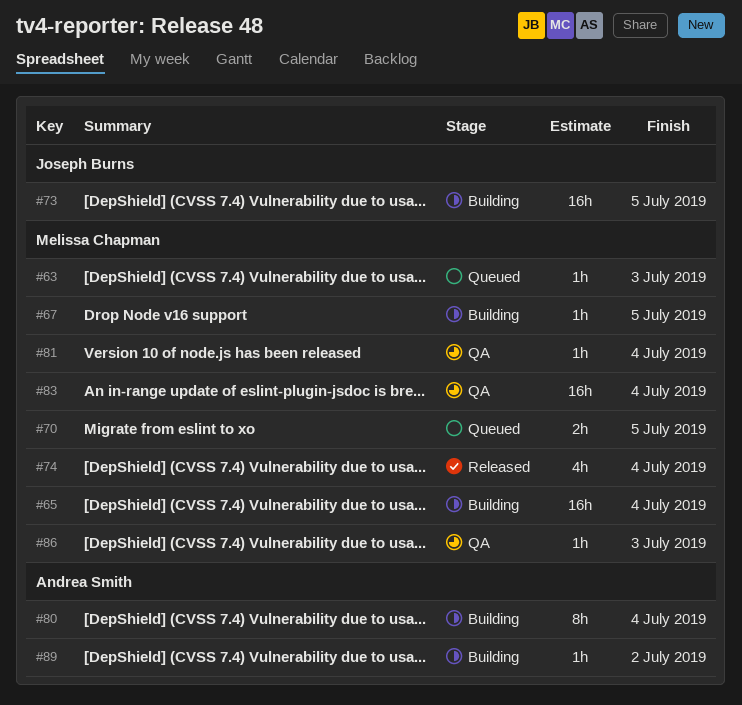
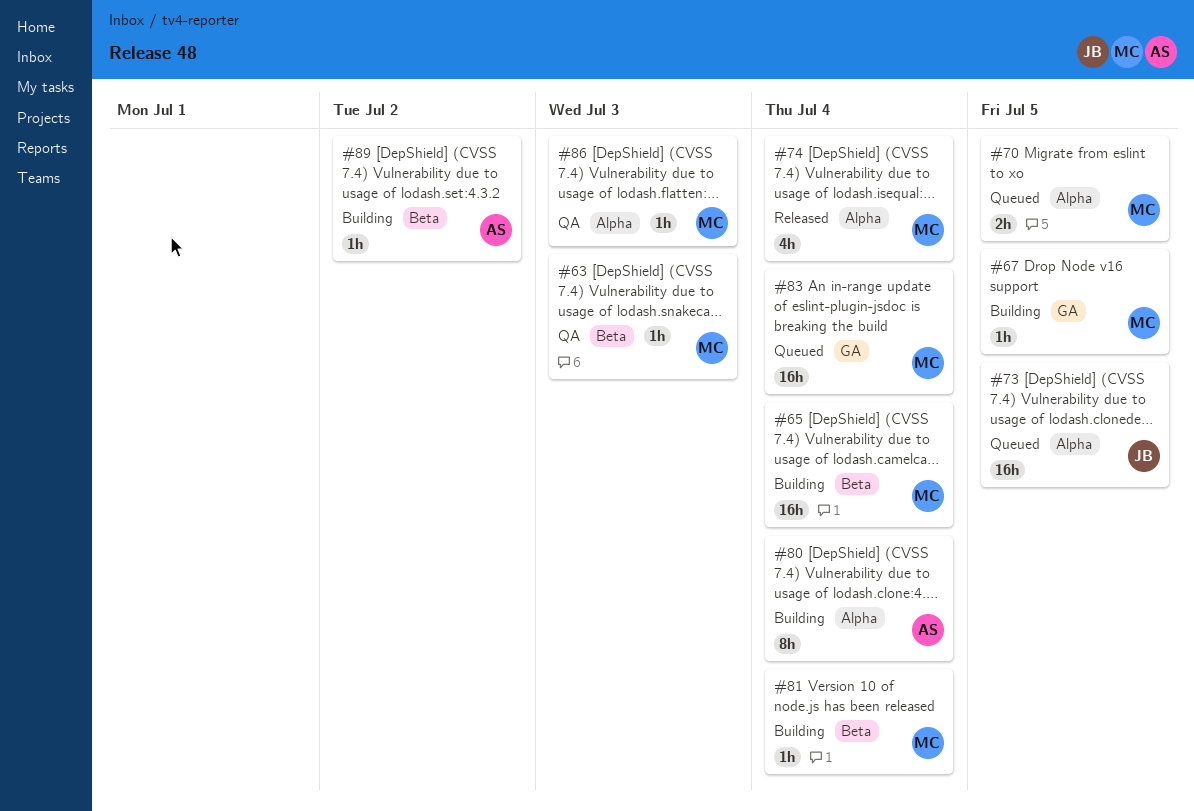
#63, status: Queued -> QA
#73, status: Building -> Queued
#81, status: QA -> Building
#83, status: QA -> Queued

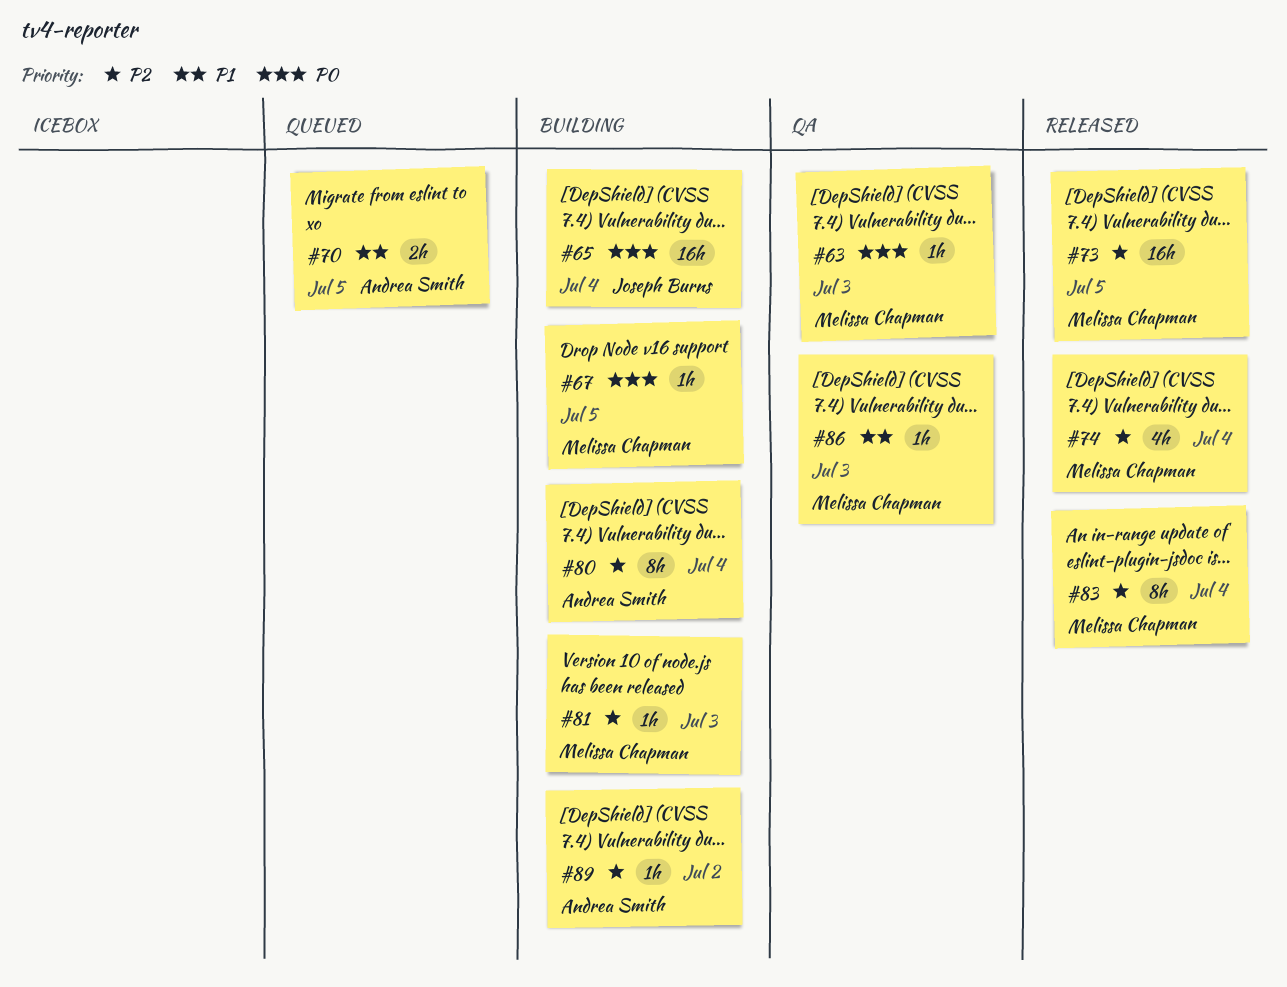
#65, owner: Melissa Chapman -> Joseph Burns
#70, owner: Melissa Chapman -> Andrea Smith
#73, status: Queued -> Released
#73, owner: Joseph Burns -> Melissa Chapman
#81, due: Jul 4 -> Jul 3
#83, status: Queued -> Released
#83, estimate: 16h -> 8h

